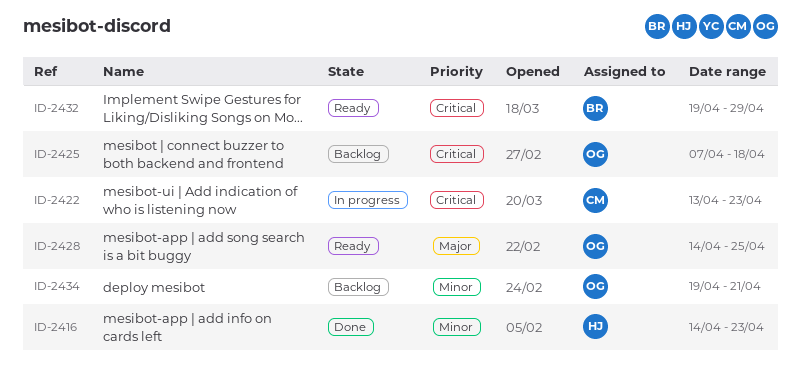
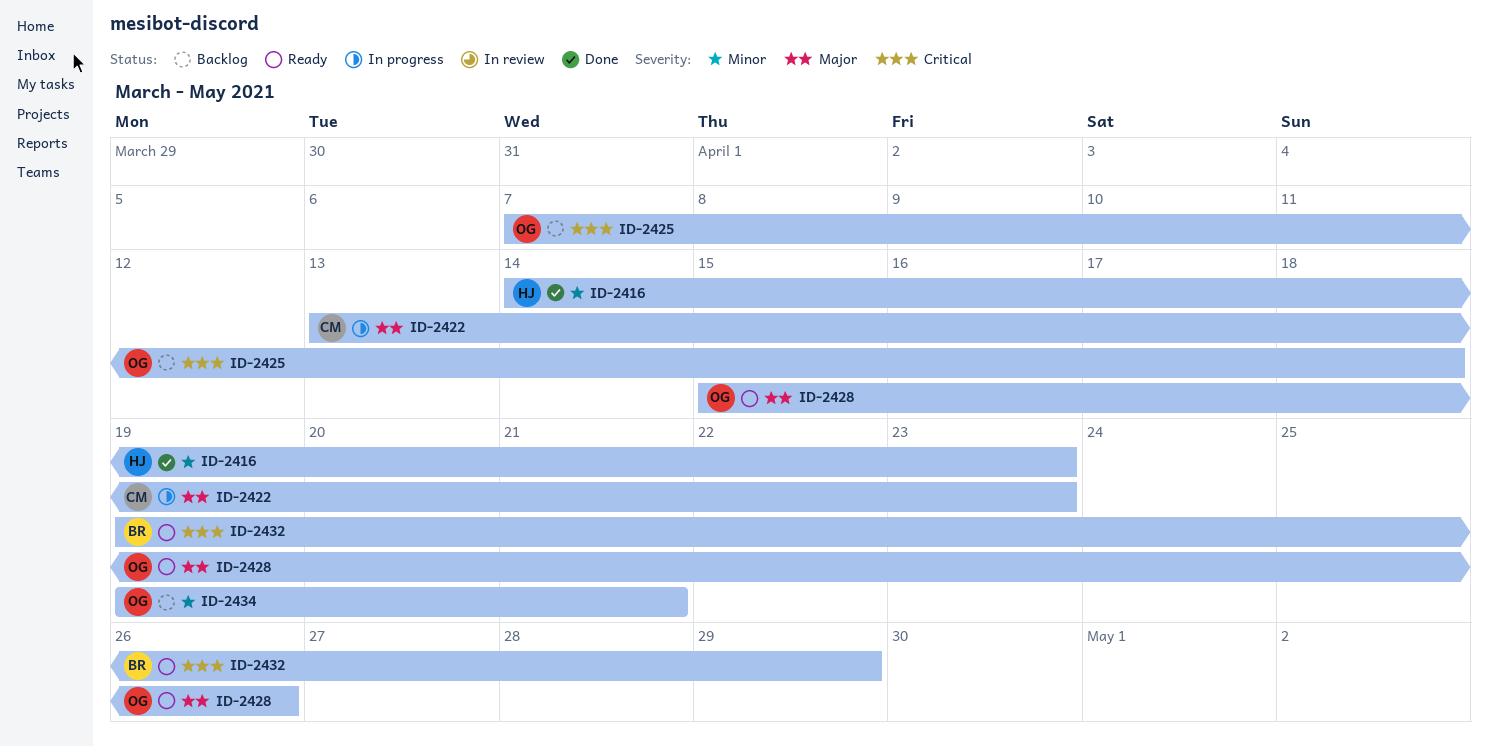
ID-2422, priority: Critical -> Major
ID-2428, start: Apr 14 -> Apr 15
ID-2428, due: Apr 25 -> Apr 26

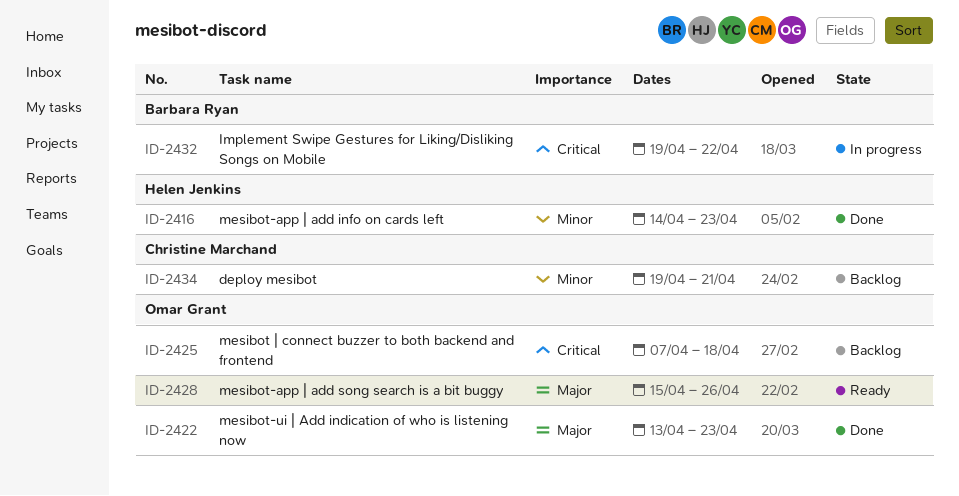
ID-2422, status: In progress -> Done
ID-2422, owner: Christine Marchand -> Omar Grant
ID-2432, status: Ready -> In progress
ID-2432, due: Apr 29 -> Apr 22
ID-2434, owner: Omar Grant -> Christine Marchand

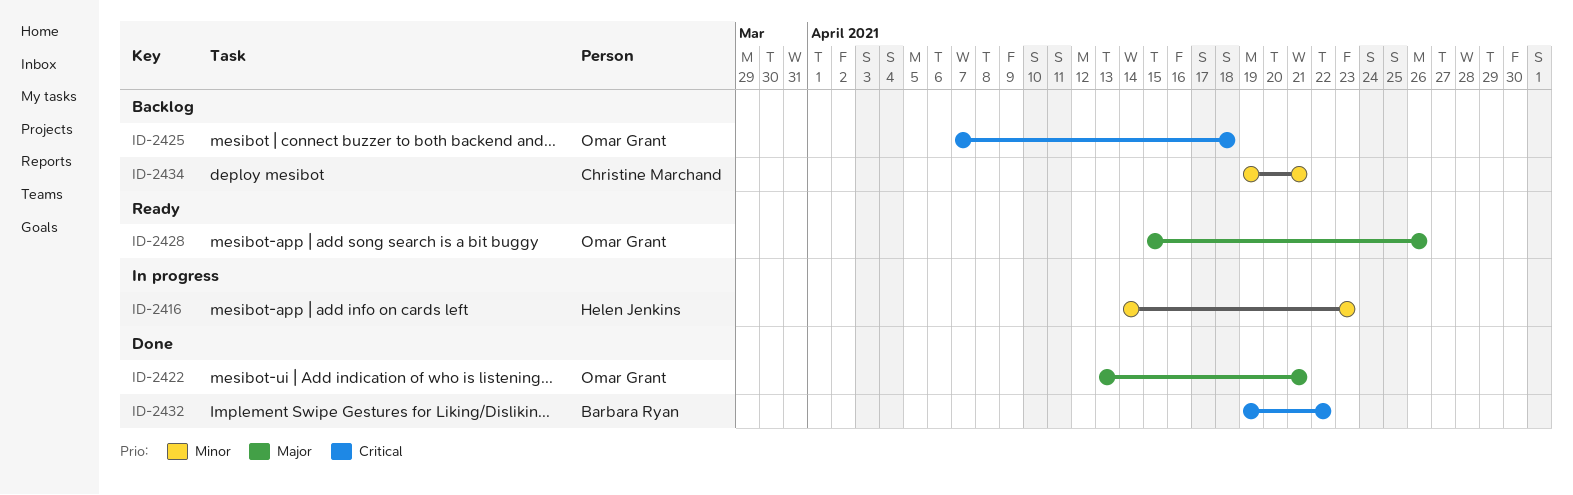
ID-2416, status: Done -> In progress
ID-2422, due: Apr 23 -> Apr 21
ID-2432, status: In progress -> Done

